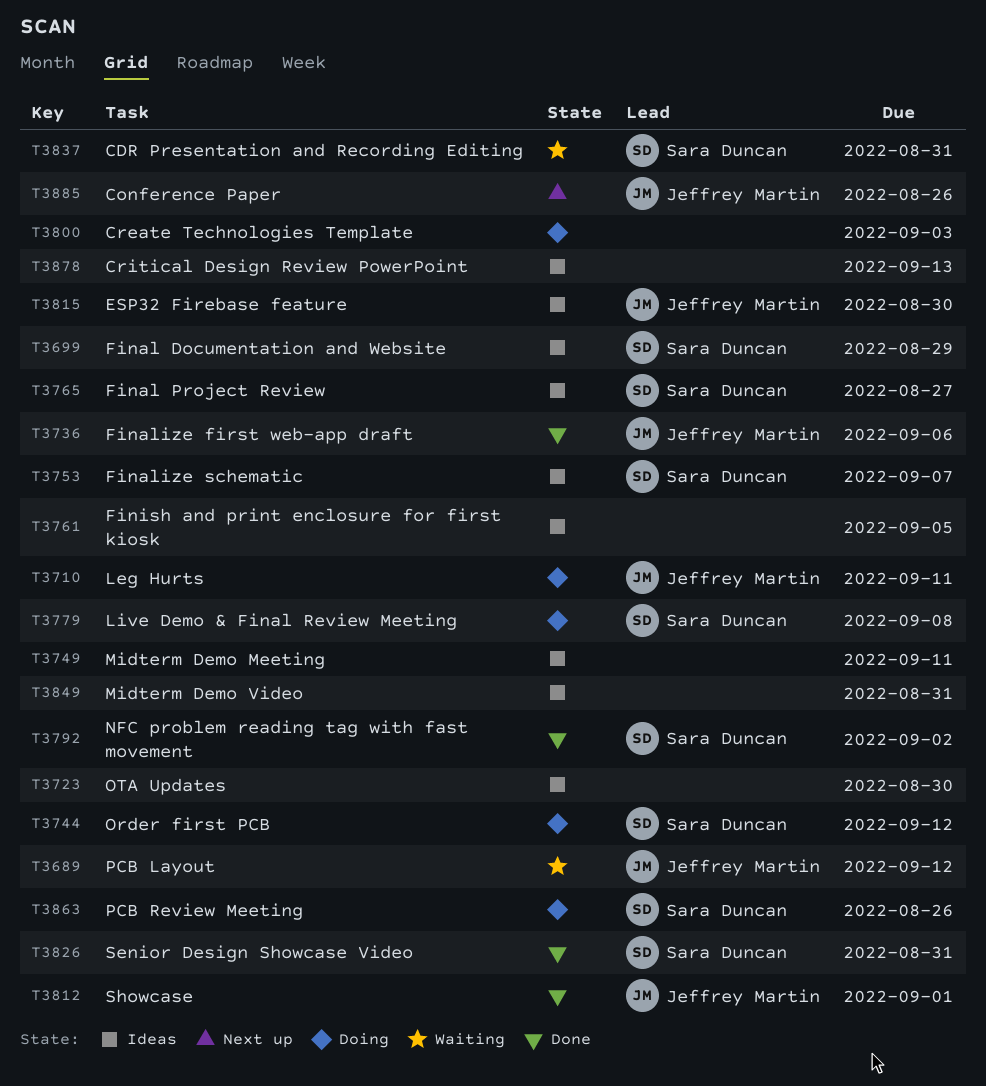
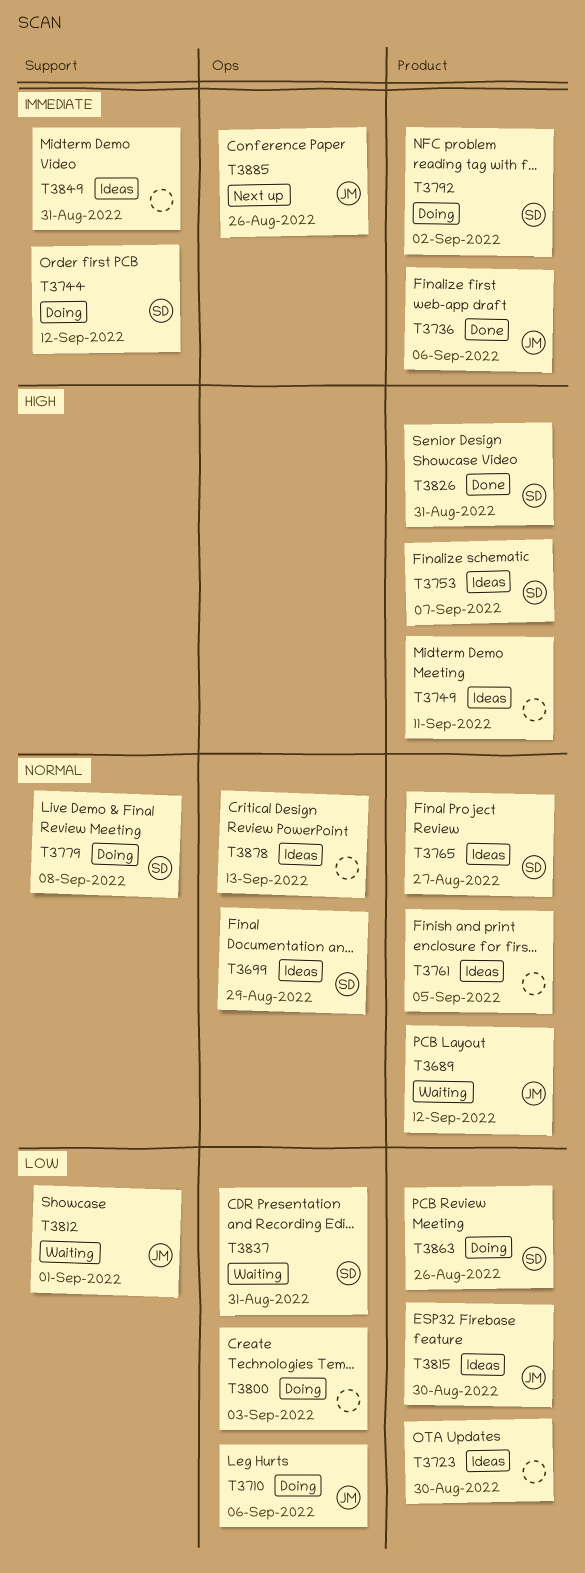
T3710, due: Sep 11 -> Sep 6
T3792, status: Done -> Doing
T3812, status: Done -> Waiting

